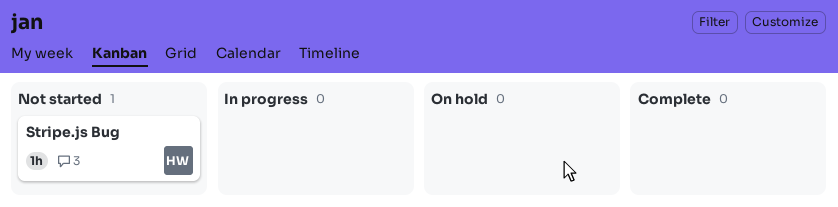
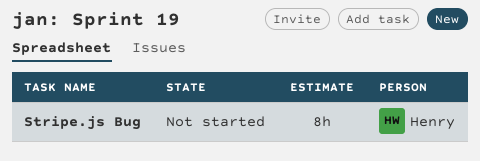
Stripe.js Bug, estimate: 1h -> 8h

